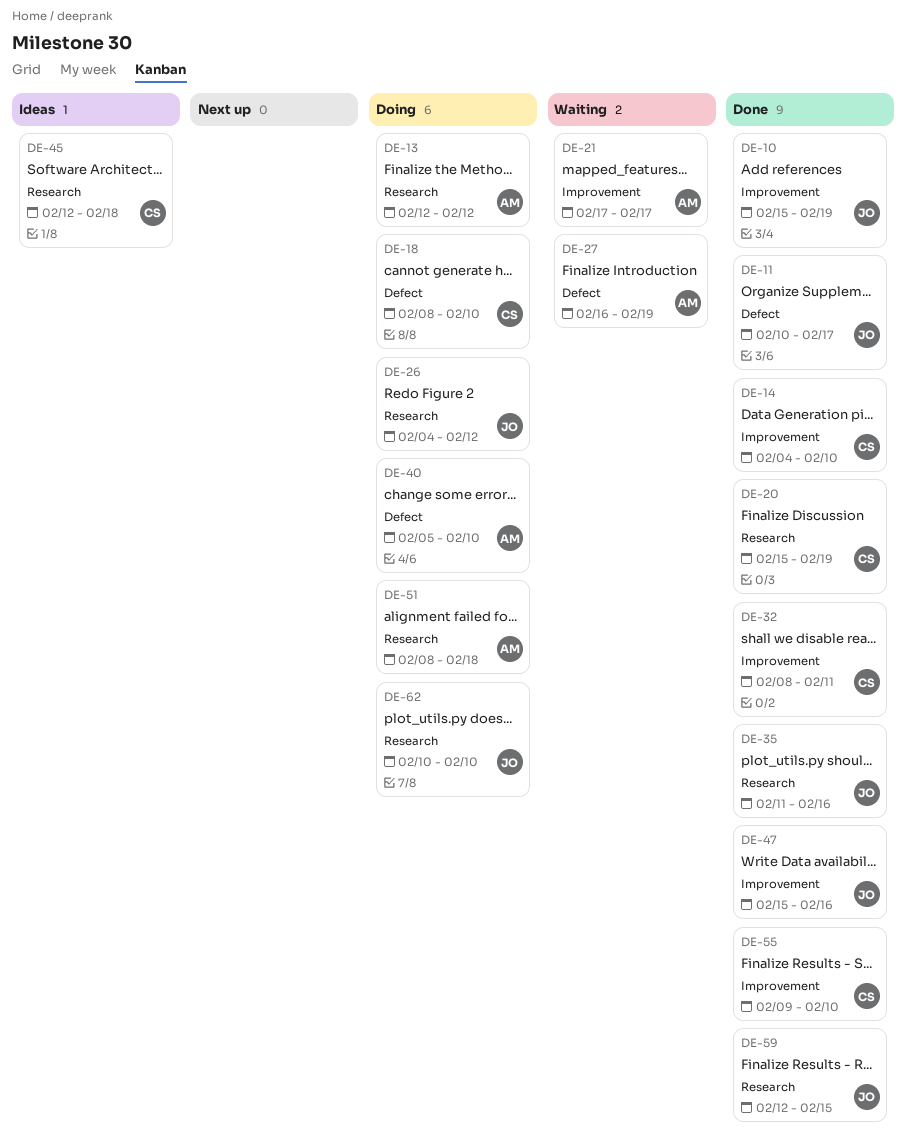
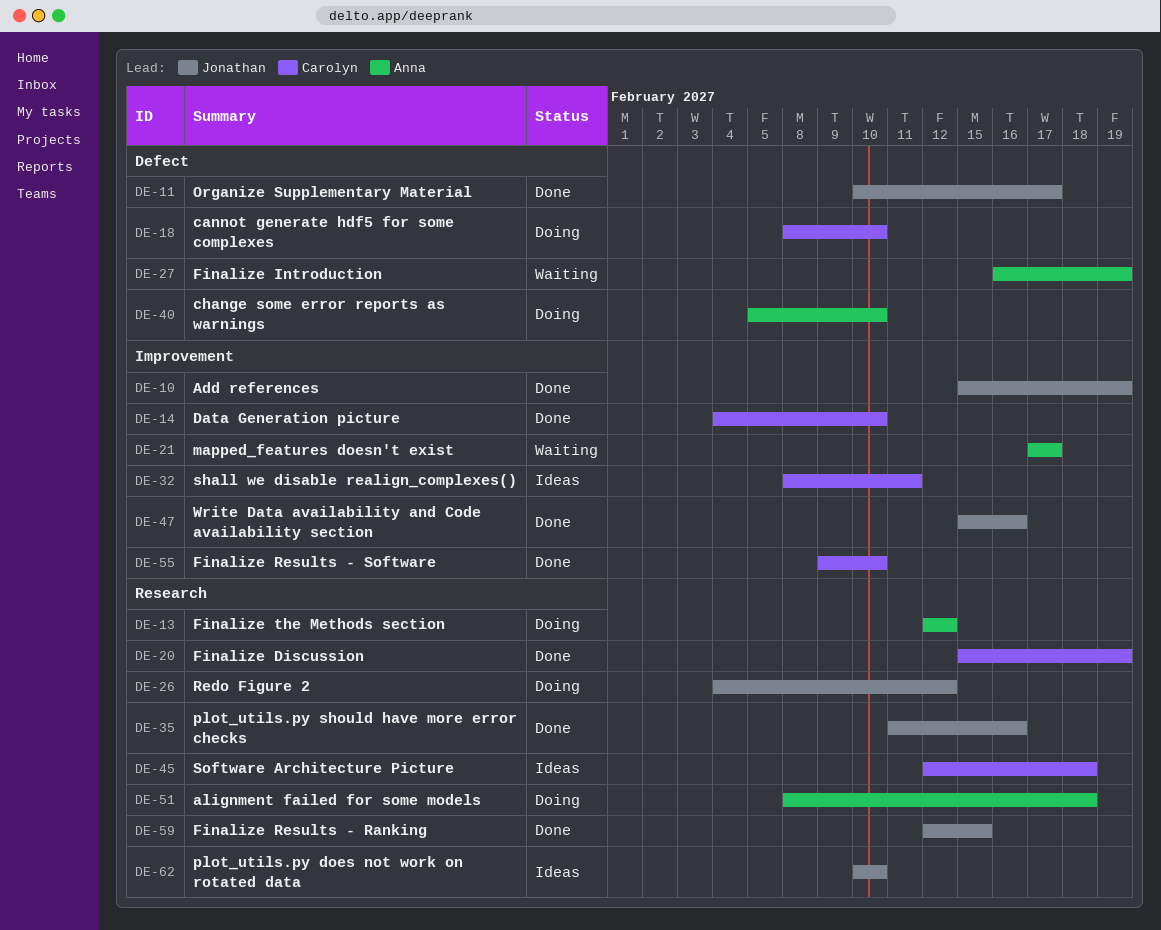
DE-32, status: Done -> Ideas
DE-62, status: Doing -> Ideas

